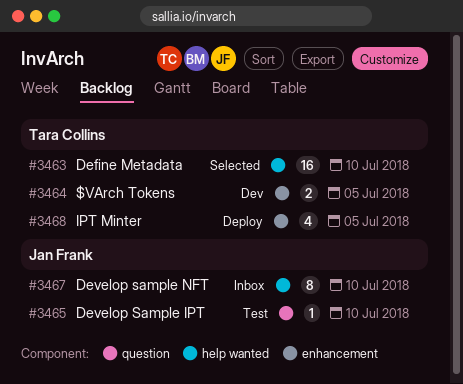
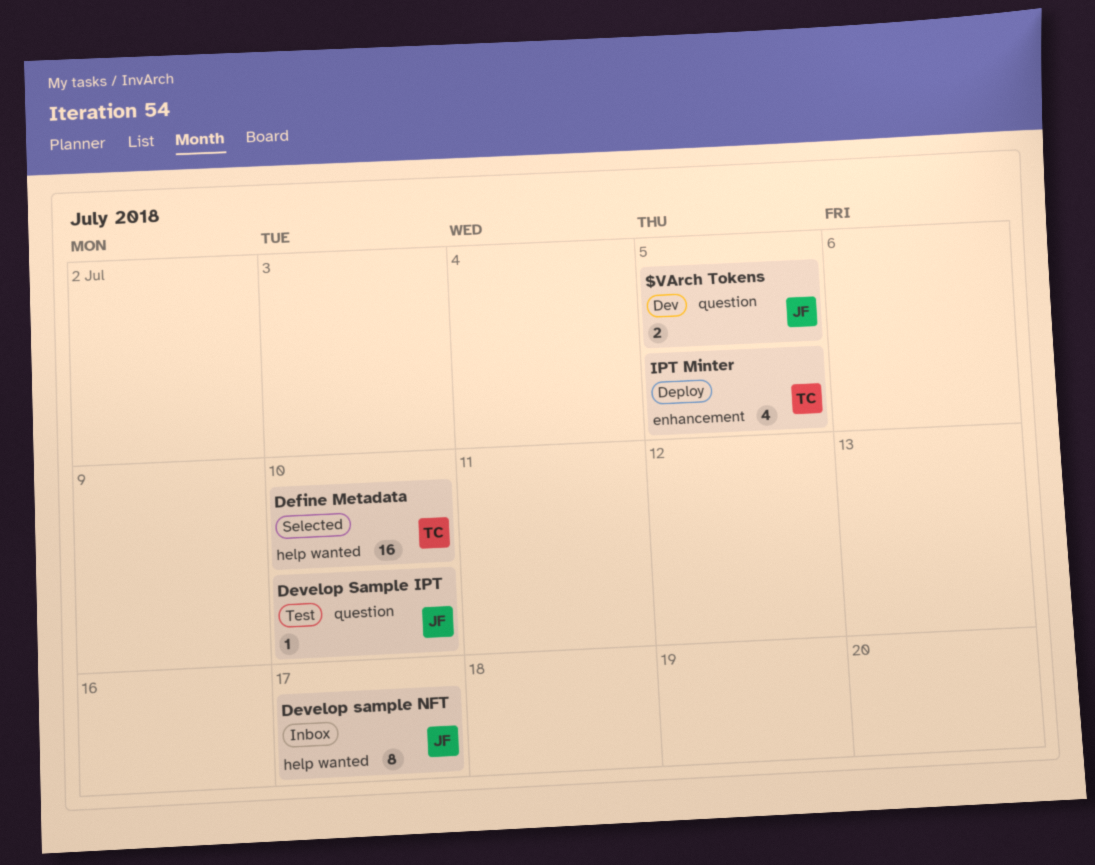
$VArch Tokens, owner: Tara Collins -> Jan Frank
$VArch Tokens, label: enhancement -> question
Develop sample NFT, due: Jul 10 -> Jul 17

